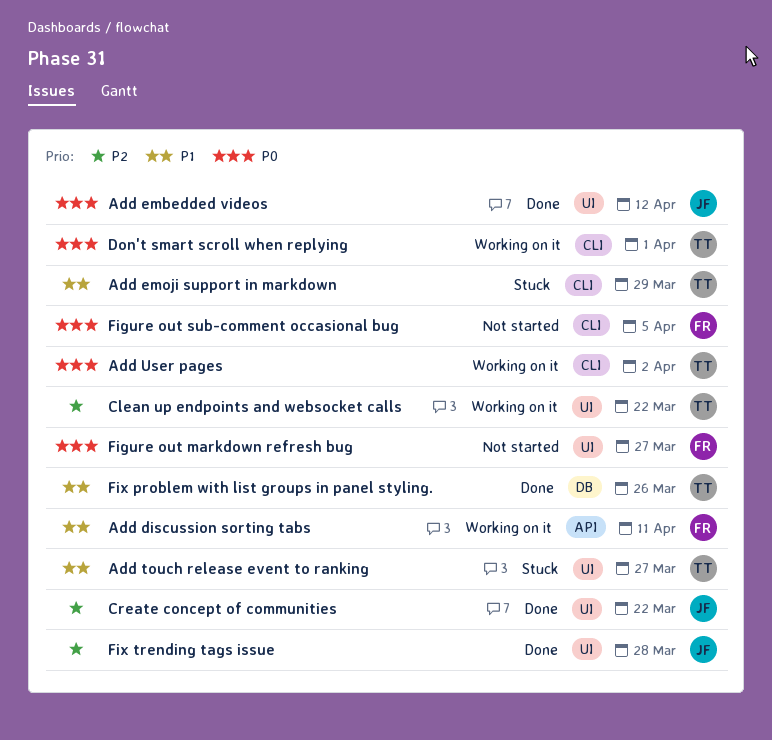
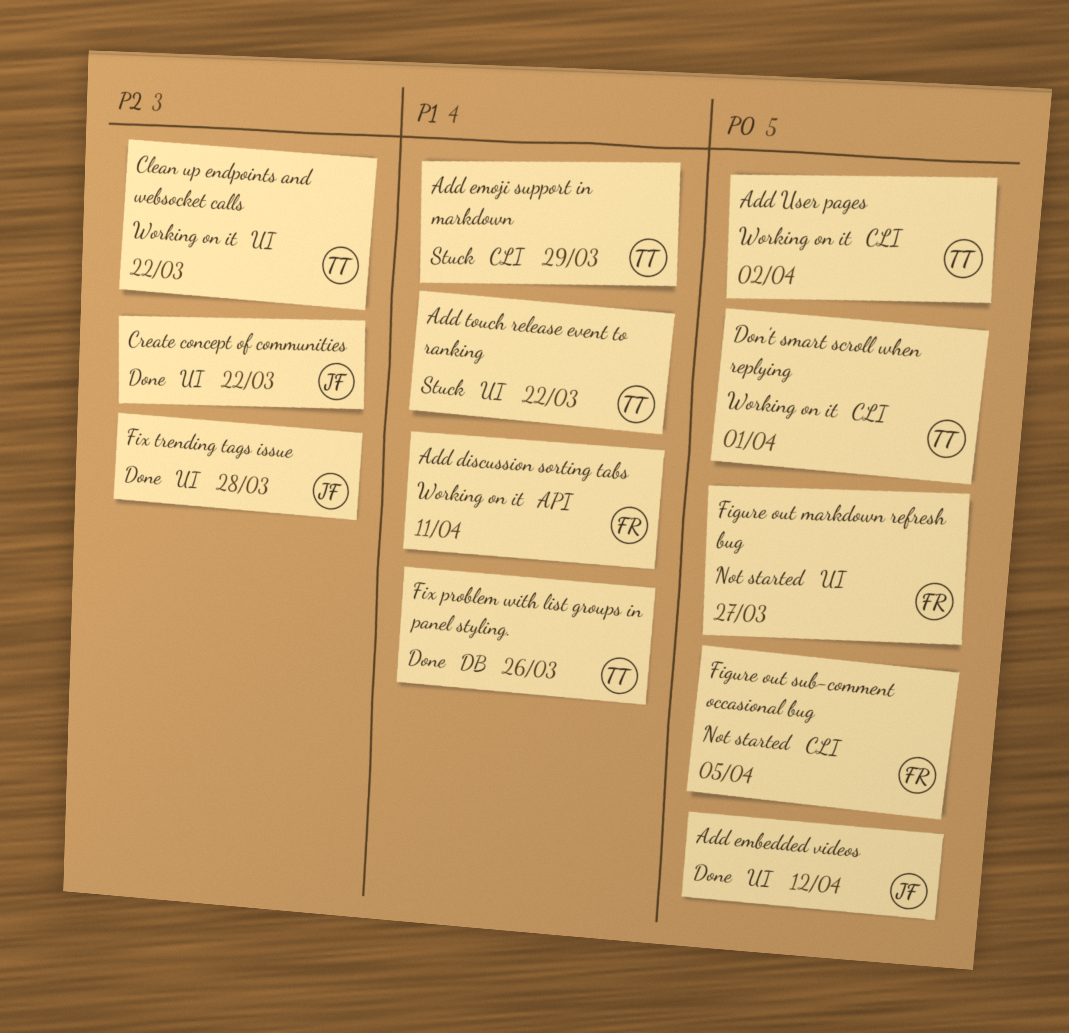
Add touch release event to ranking, due: Mar 27 -> Mar 22

